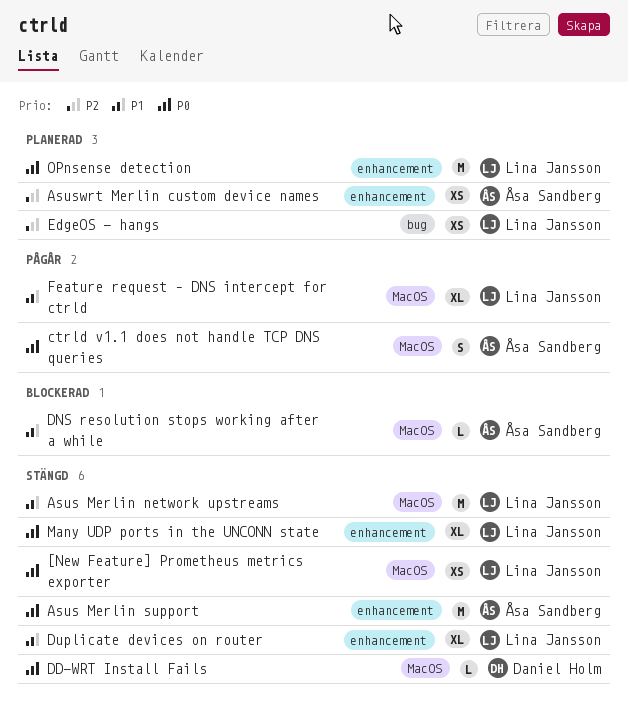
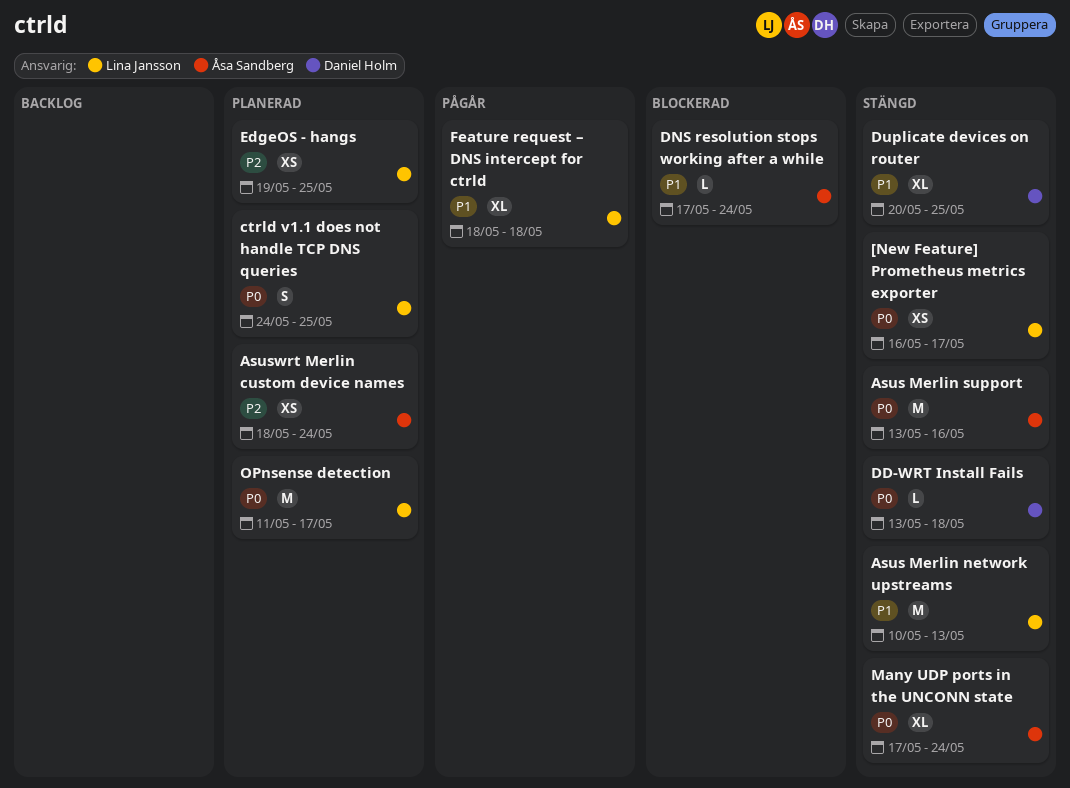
ctrld v1.1 does not handle TCP DNS queries, status: Pågår -> Planerad
ctrld v1.1 does not handle TCP DNS queries, owner: Åsa Sandberg -> Lina Jansson
Duplicate devices on router, owner: Lina Jansson -> Daniel Holm
Many UDP ports in the UNCONN state, owner: Lina Jansson -> Åsa Sandberg

